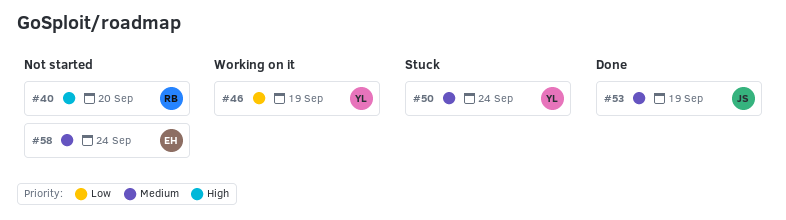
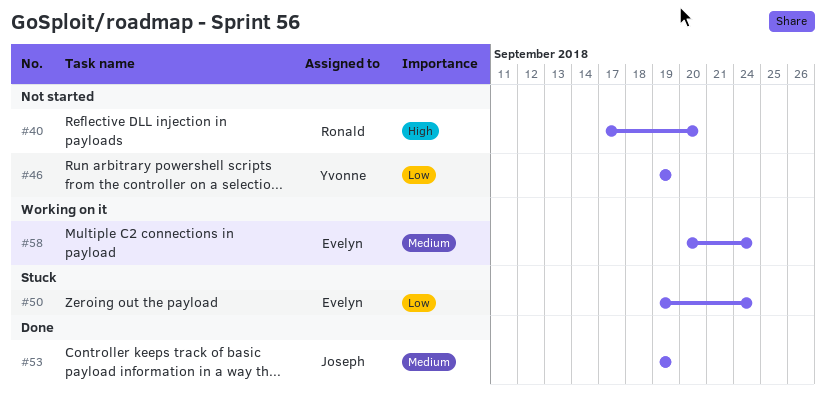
#46, status: Working on it -> Not started
#50, owner: Yvonne -> Evelyn
#50, priority: Medium -> Low
#58, status: Not started -> Working on it

